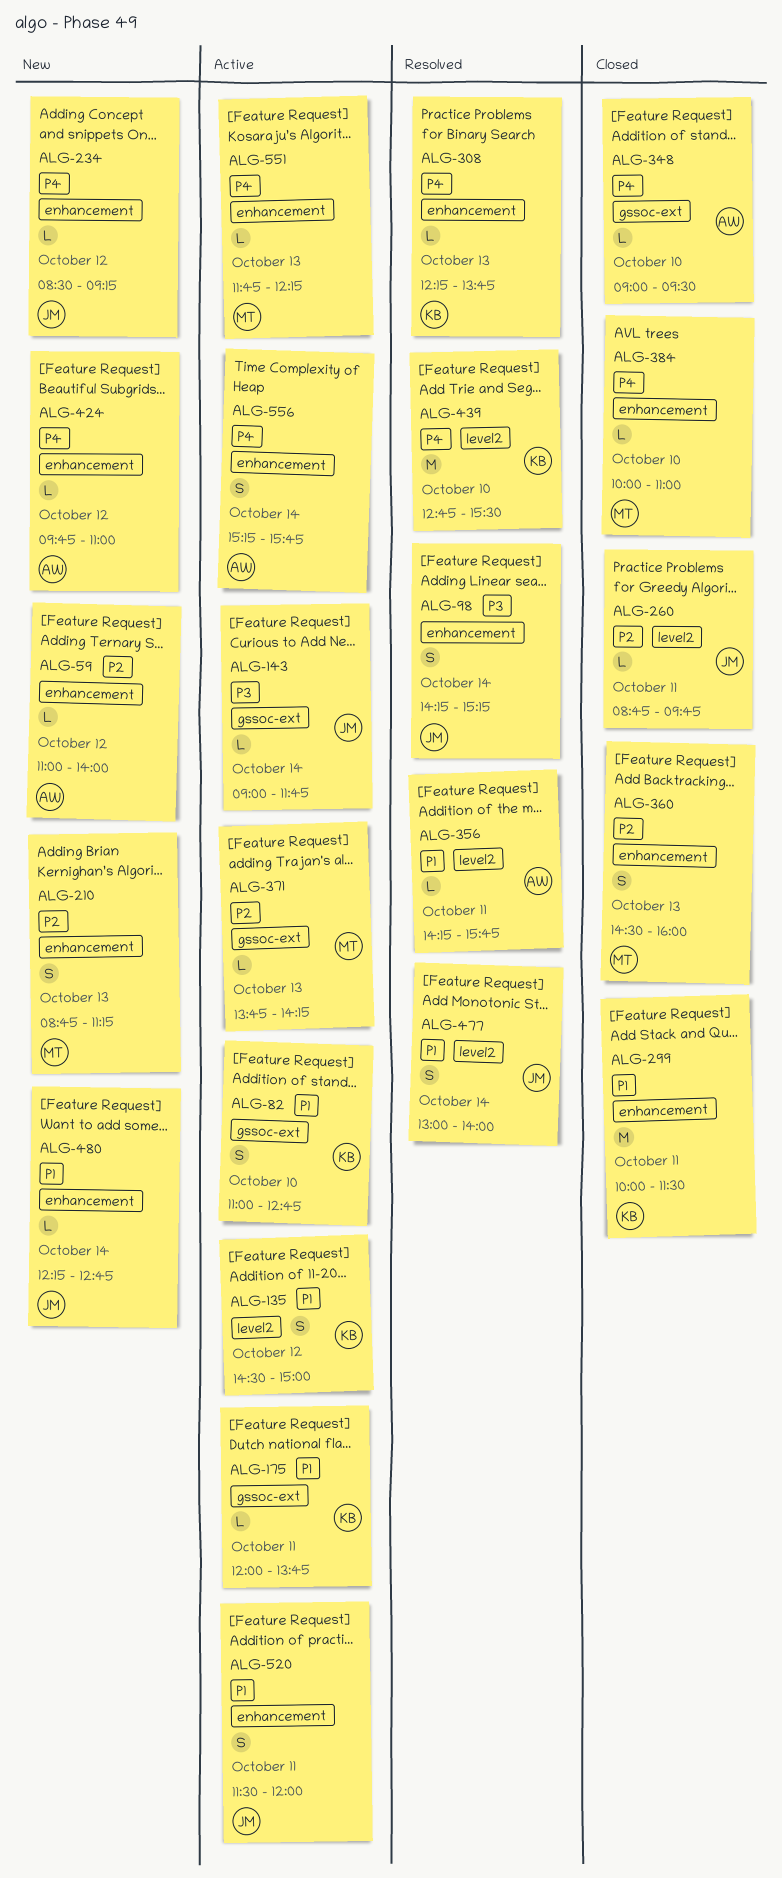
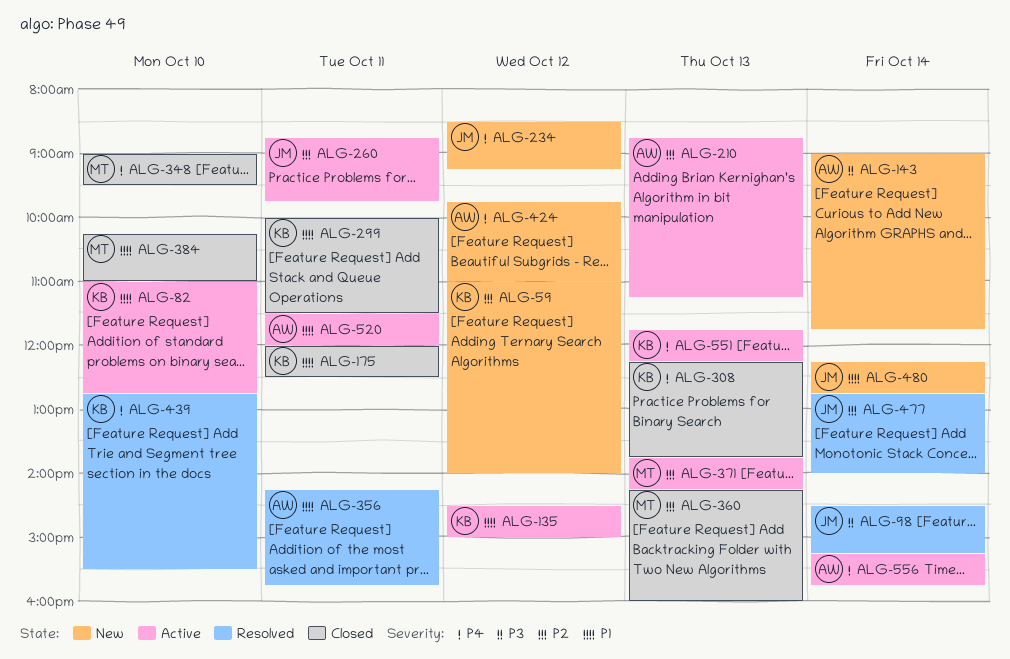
ALG-59, owner: AW -> KB
ALG-98, begins: 14:15 -> 14:30
ALG-143, status: Active -> New
ALG-143, owner: JM -> AW
ALG-175, status: Active -> Closed
ALG-175, ends: 13:45 -> 12:30
ALG-210, status: New -> Active
ALG-210, owner: MT -> AW
ALG-260, status: Closed -> Active
ALG-308, status: Resolved -> Closed
ALG-348, owner: AW -> MT
ALG-360, begins: 14:30 -> 14:15
ALG-384, priority: P4 -> P1
ALG-384, begins: 10:00 -> 10:15
ALG-477, priority: P1 -> P2
ALG-477, begins: 13:00 -> 12:45
ALG-520, owner: JM -> AW
ALG-551, owner: MT -> KB

